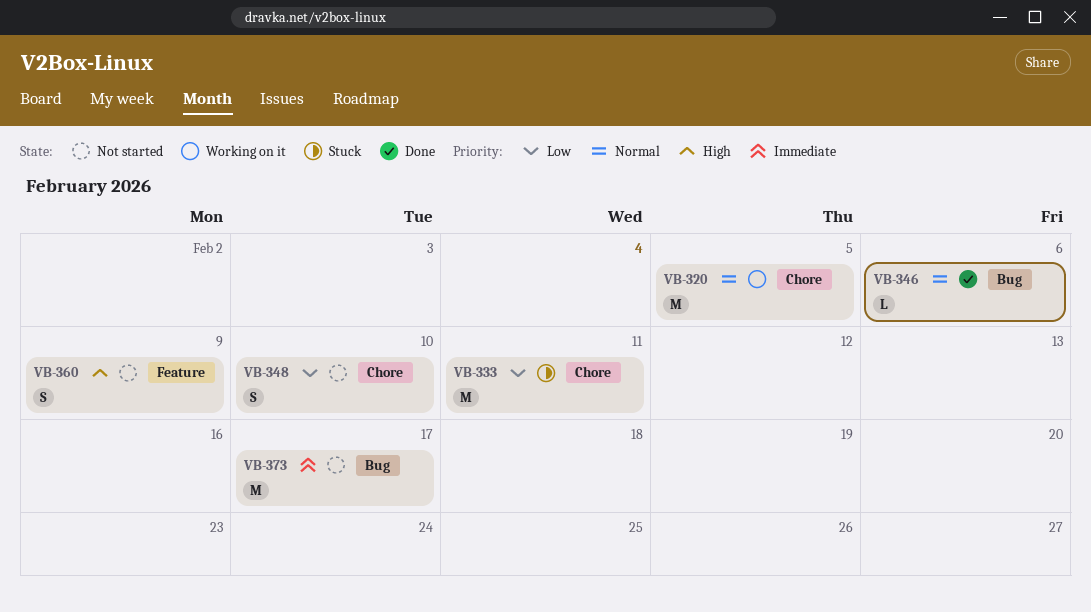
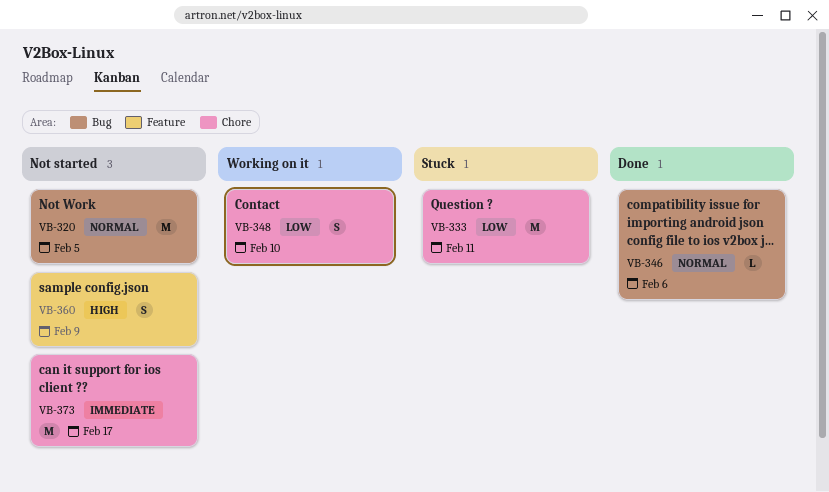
VB-320, status: Working on it -> Not started
VB-320, label: Chore -> Bug
VB-348, status: Not started -> Working on it
VB-373, label: Bug -> Chore

